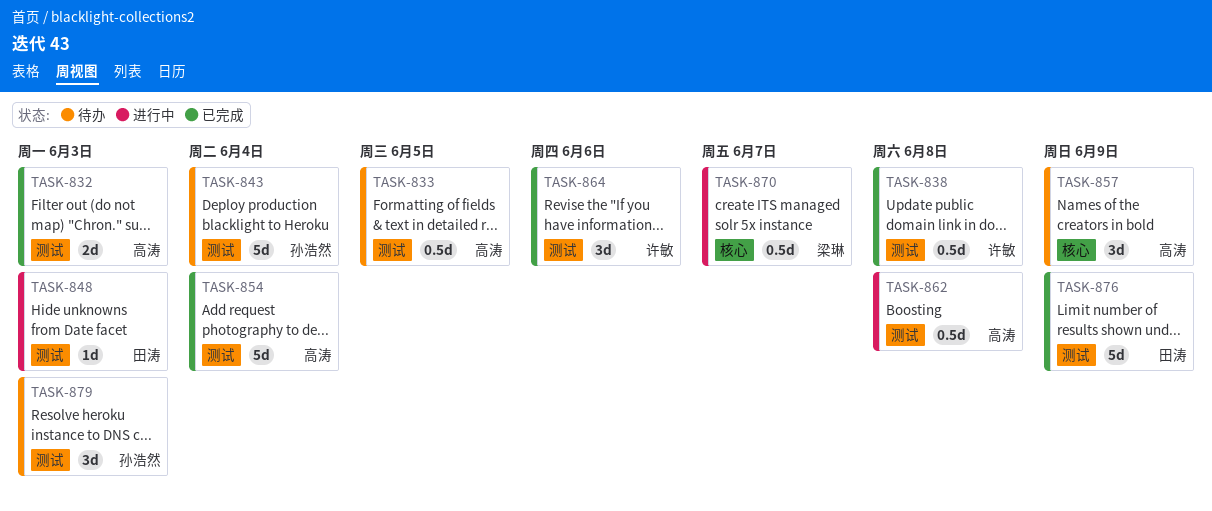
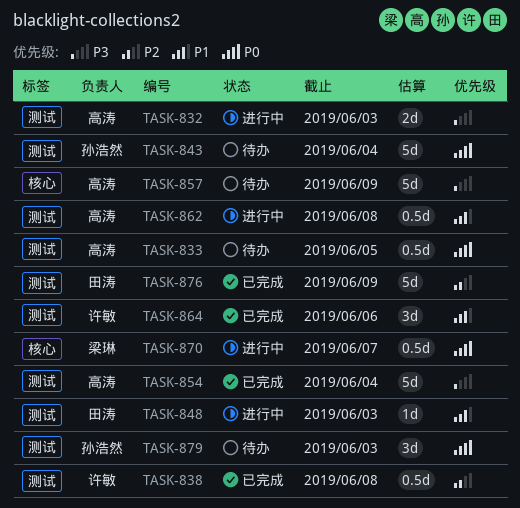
TASK-832, status: 已完成 -> 进行中
TASK-857, estimate: 3d -> 5d

